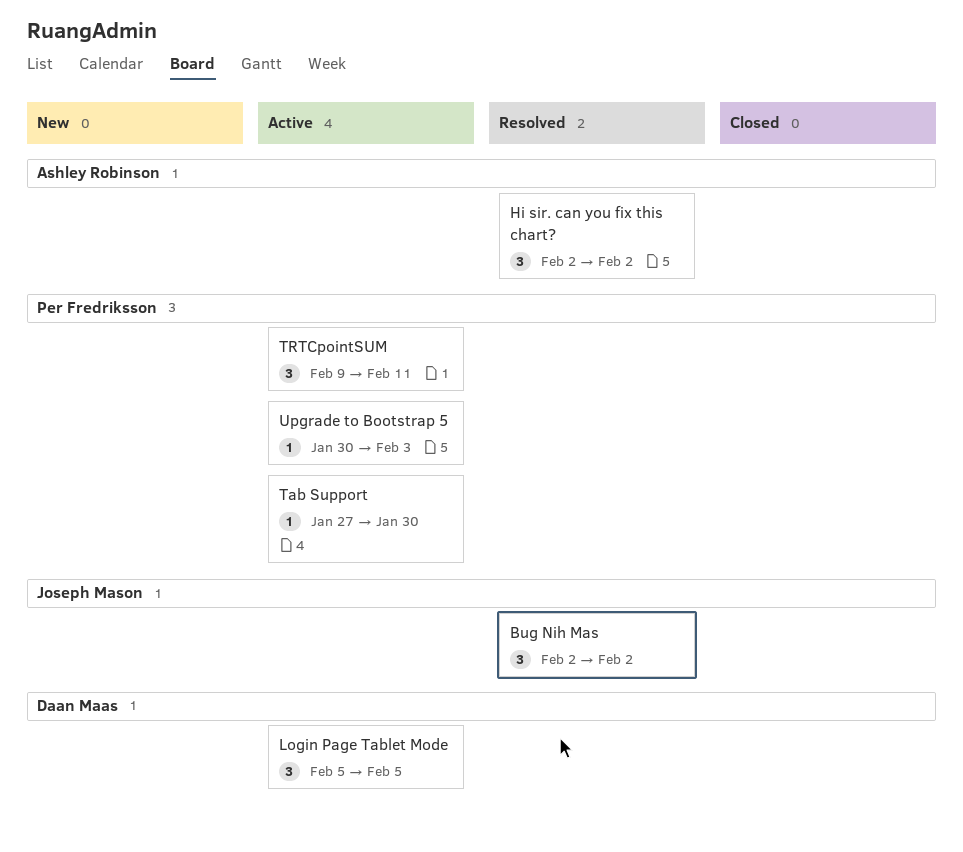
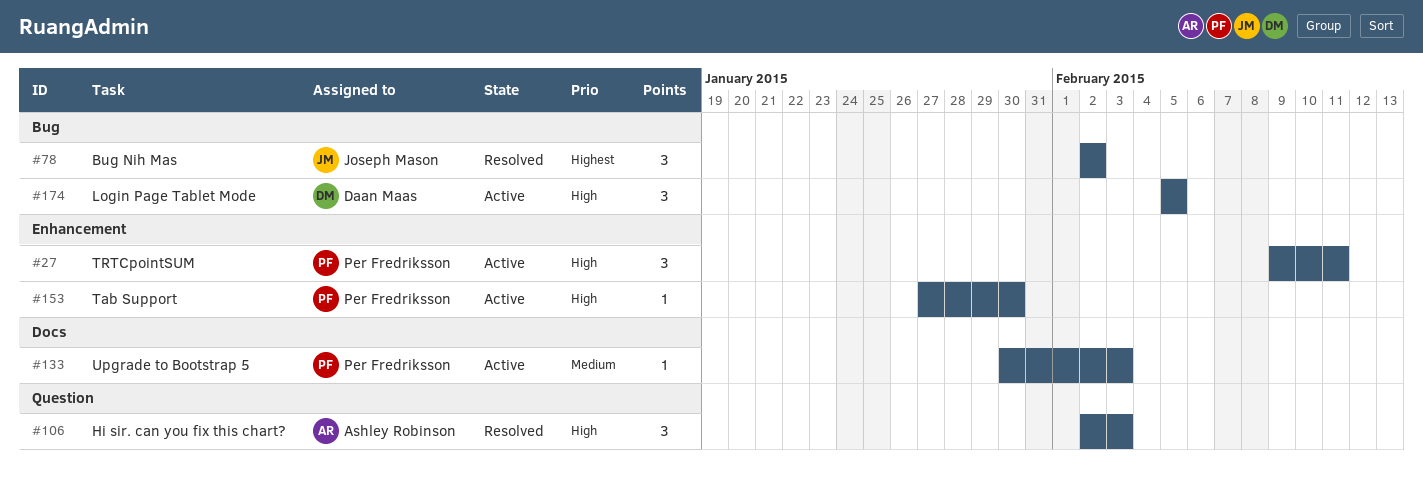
Hi sir. can you fix this chart?, due: Feb 2 -> Feb 3

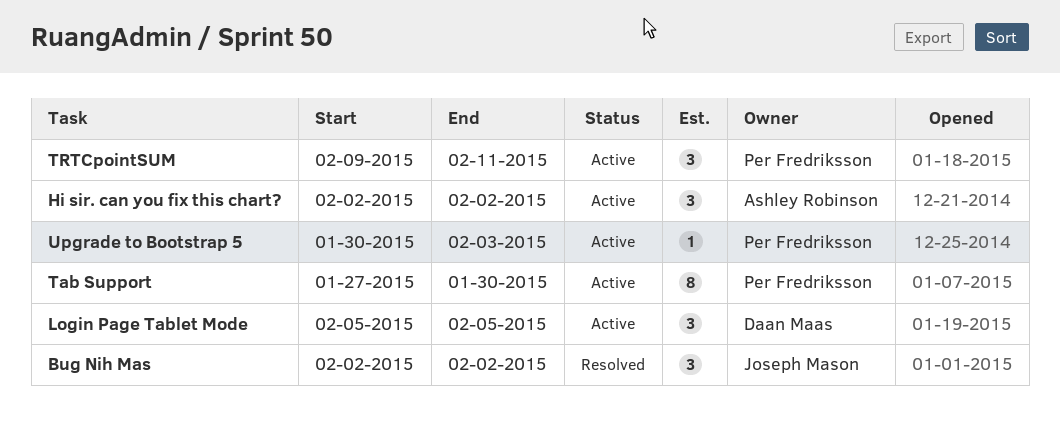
Hi sir. can you fix this chart?, status: Resolved -> Active
Hi sir. can you fix this chart?, due: Feb 3 -> Feb 2
Tab Support, estimate: 1 -> 8

